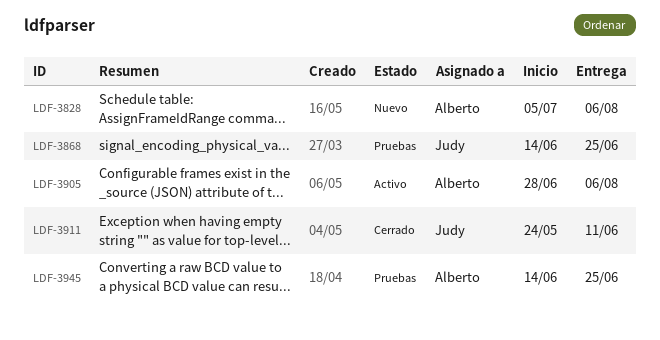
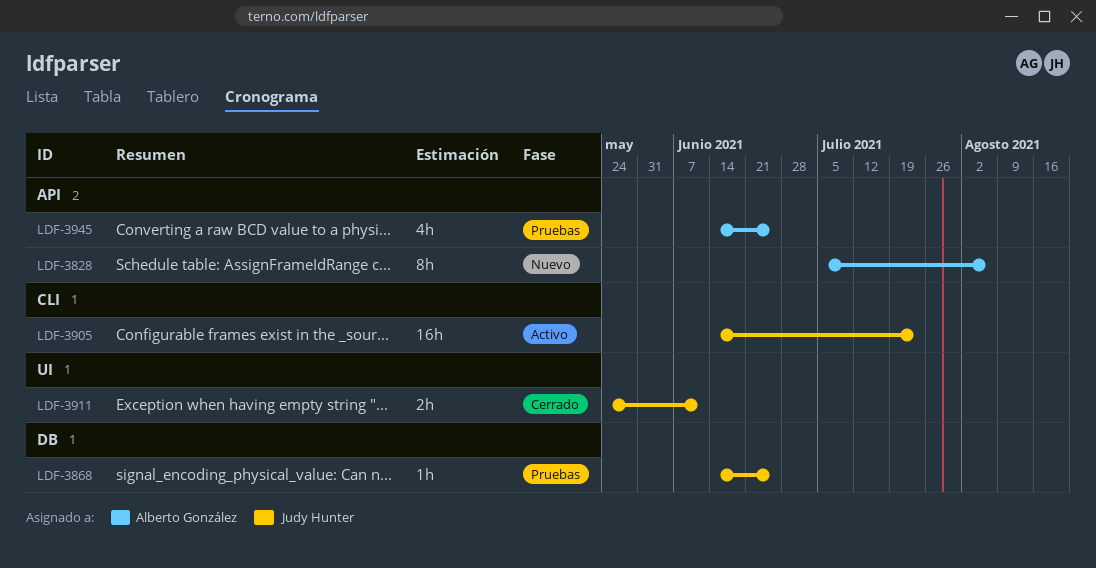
LDF-3905, owner: Alberto González -> Judy Hunter
LDF-3905, start: Jun 28 -> Jun 14
LDF-3905, due: Aug 6 -> Jul 23

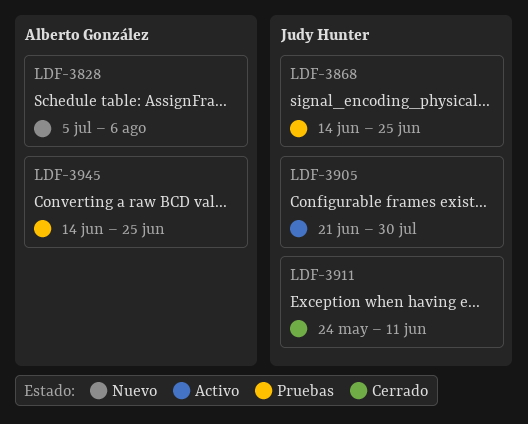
LDF-3905, start: Jun 14 -> Jun 21
LDF-3905, due: Jul 23 -> Jul 30

